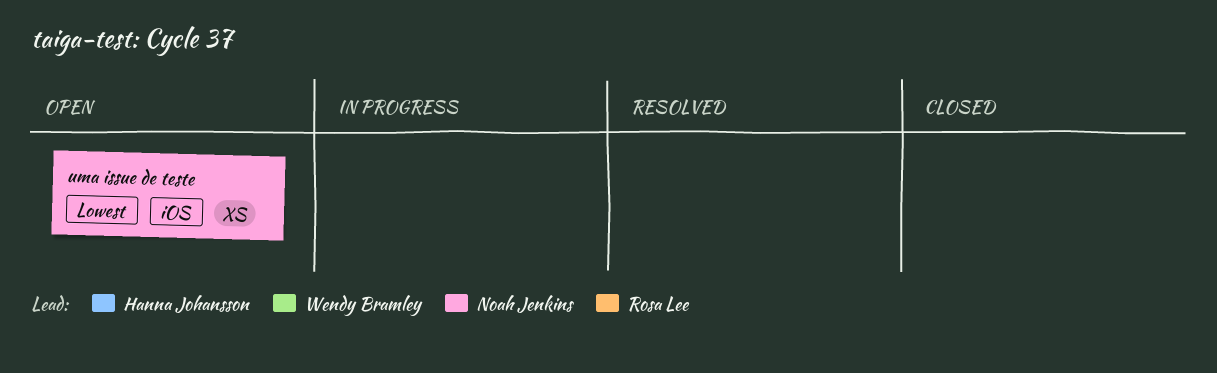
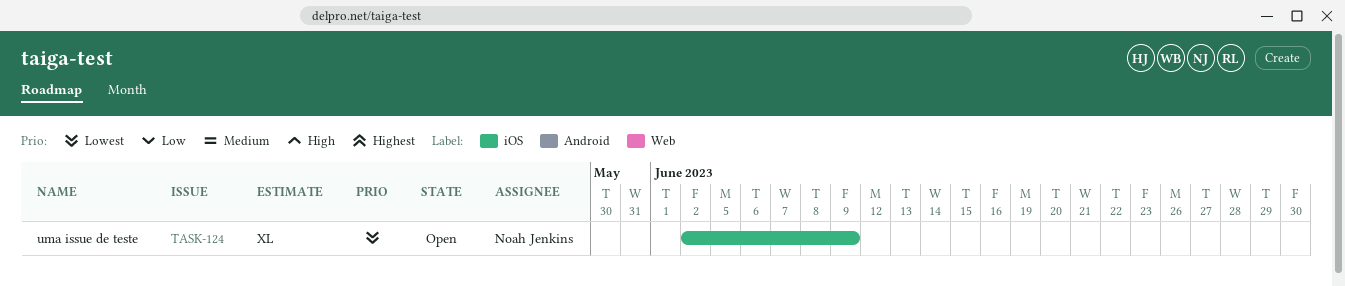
uma issue de teste, estimate: XS -> XL

